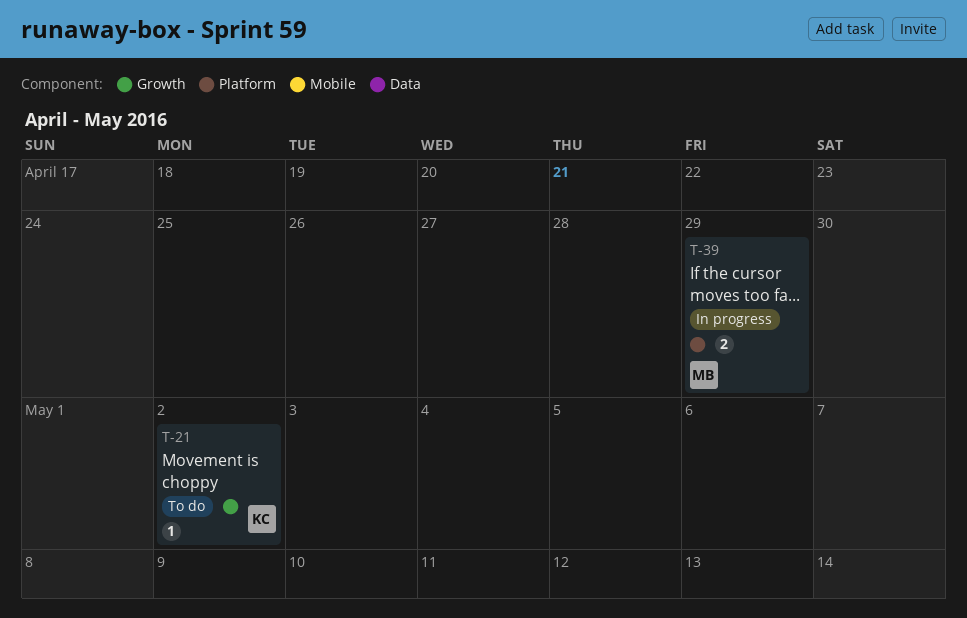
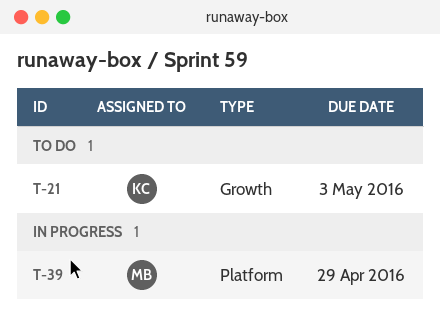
T-21, due: May 2 -> May 3

